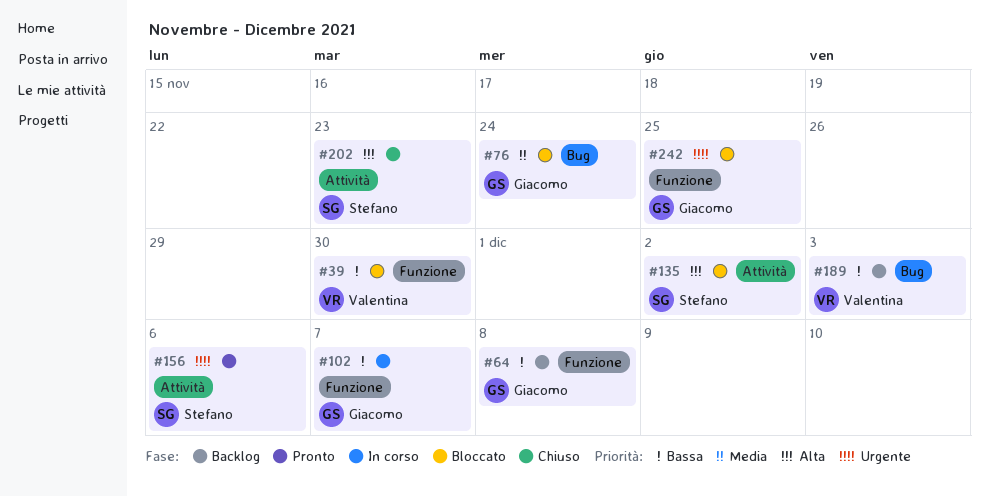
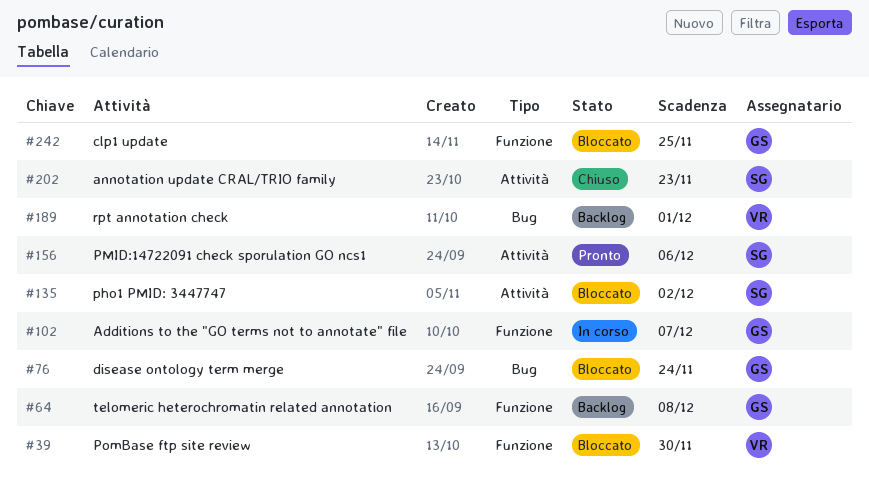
#189, due: Dec 3 -> Dec 1

